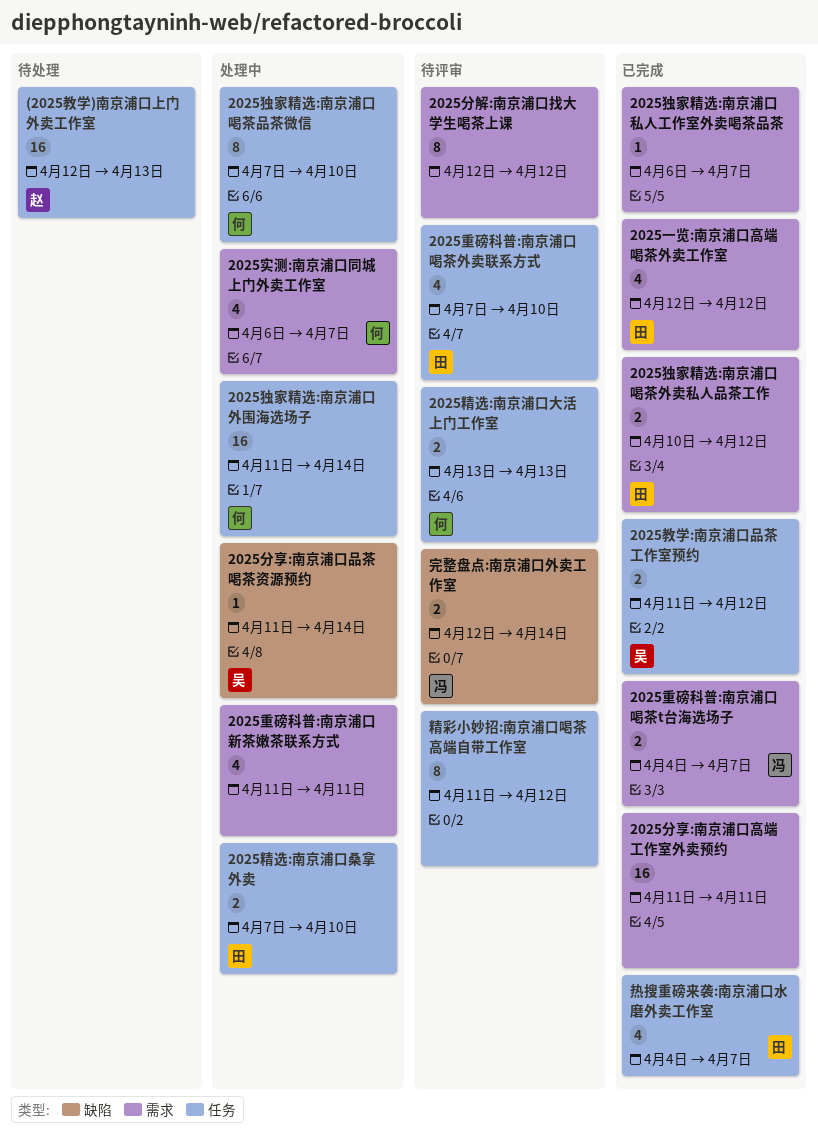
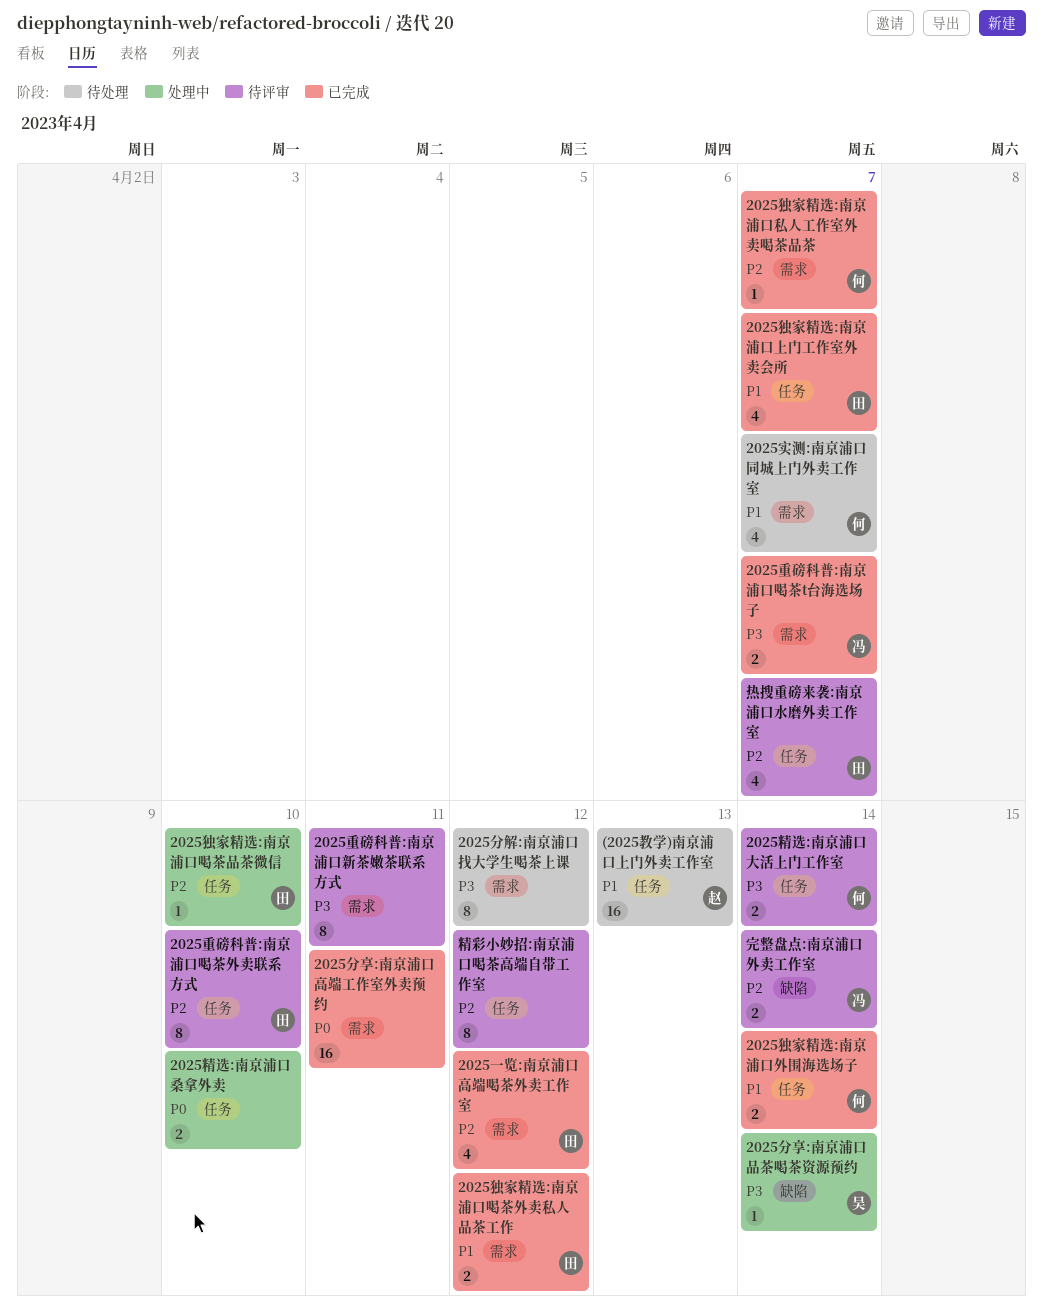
2025分解:南京浦口找大学生喝茶上课, status: 待评审 -> 待处理
2025实测:南京浦口同城上门外卖工作室, status: 处理中 -> 待处理
2025教学:南京浦口品茶工作室预约: present -> none
2025独家精选:南京浦口上门工作室外卖会所: none -> present
2025独家精选:南京浦口喝茶品茶微信, owner: 何 -> 田
2025独家精选:南京浦口喝茶品茶微信, estimate: 8 -> 1
2025独家精选:南京浦口外围海选场子, status: 处理中 -> 已完成
2025独家精选:南京浦口外围海选场子, estimate: 16 -> 2
2025独家精选:南京浦口私人工作室外卖喝茶品茶, owner: none -> 何
2025精选:南京浦口大活上门工作室, due: Apr 13 -> Apr 14
2025精选:南京浦口桑拿外卖, owner: 田 -> none
2025重磅科普:南京浦口喝茶外卖联系方式, estimate: 4 -> 8
2025重磅科普:南京浦口新茶嫩茶联系方式, status: 处理中 -> 待评审
2025重磅科普:南京浦口新茶嫩茶联系方式, estimate: 4 -> 8
热搜重磅来袭:南京浦口水磨外卖工作室, status: 已完成 -> 待评审

